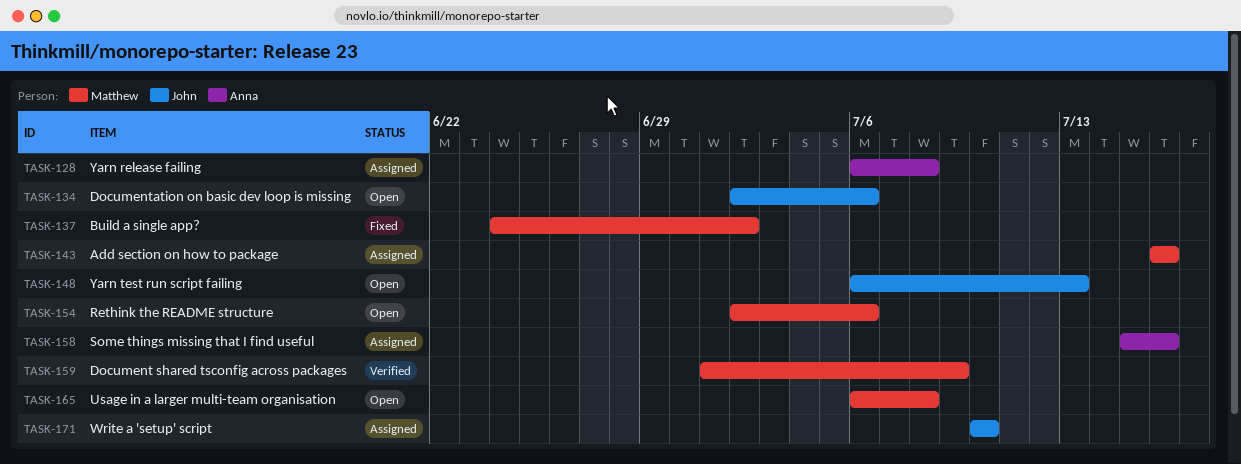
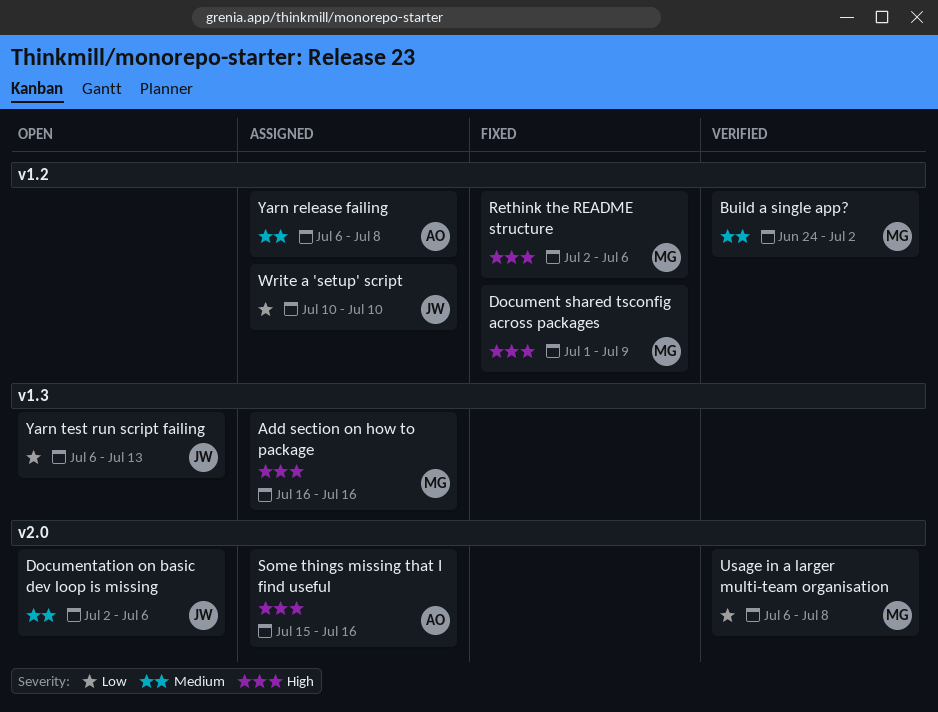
Build a single app?, status: Fixed -> Verified
Document shared tsconfig across packages, status: Verified -> Fixed
Rethink the README structure, status: Open -> Fixed
Usage in a larger multi-team organisation, status: Open -> Verified

